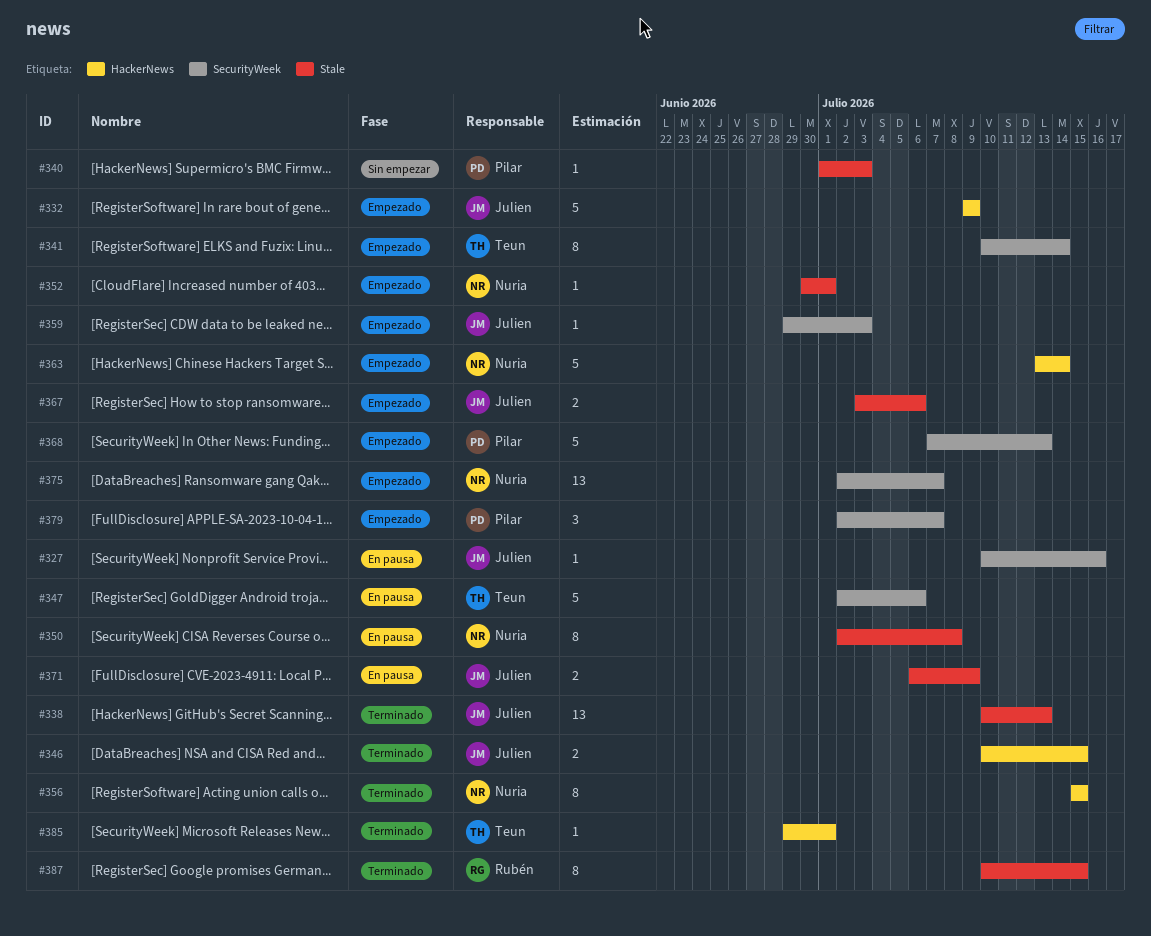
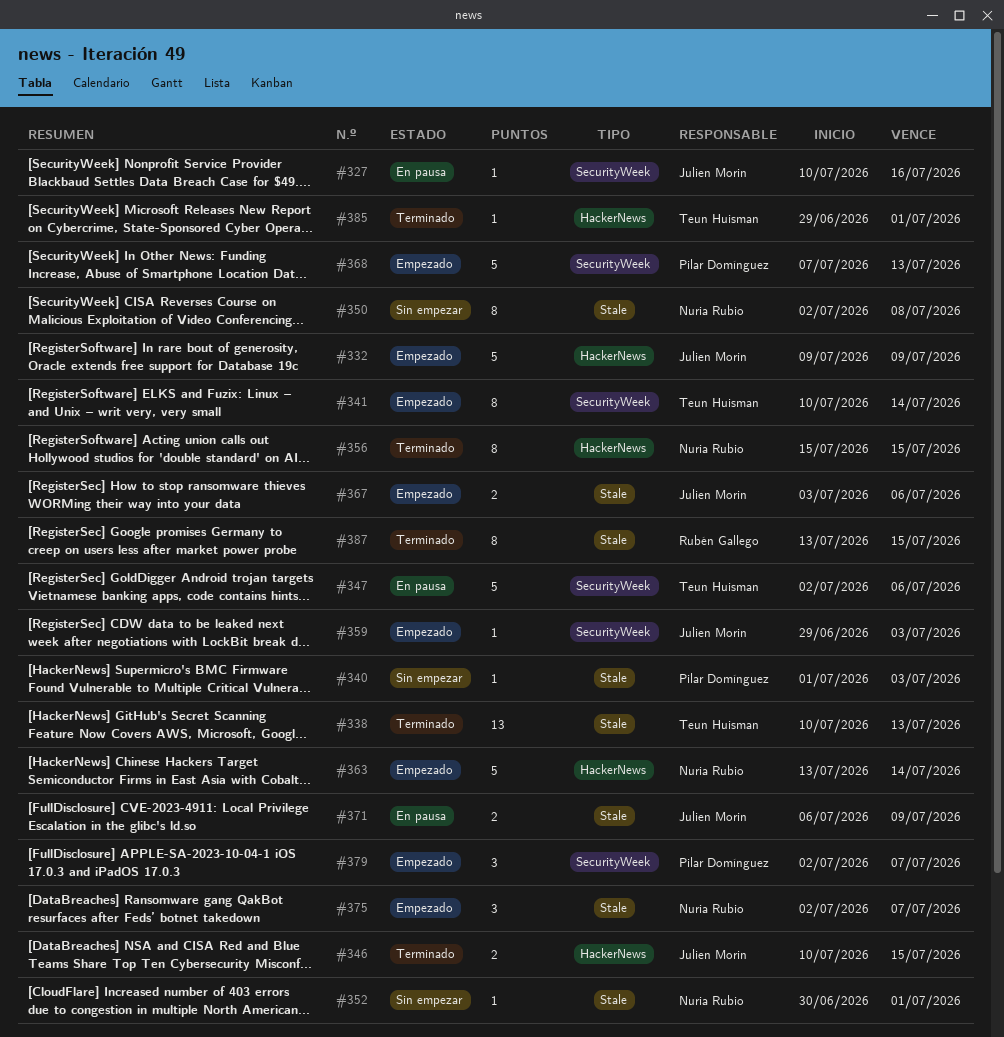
#338, owner: Julien Morin -> Teun Huisman
#350, status: En pausa -> Sin empezar
#352, status: Empezado -> Sin empezar
#375, label: SecurityWeek -> Stale
#375, estimate: 13 -> 3
#387, start: Jul 10 -> Jul 13

